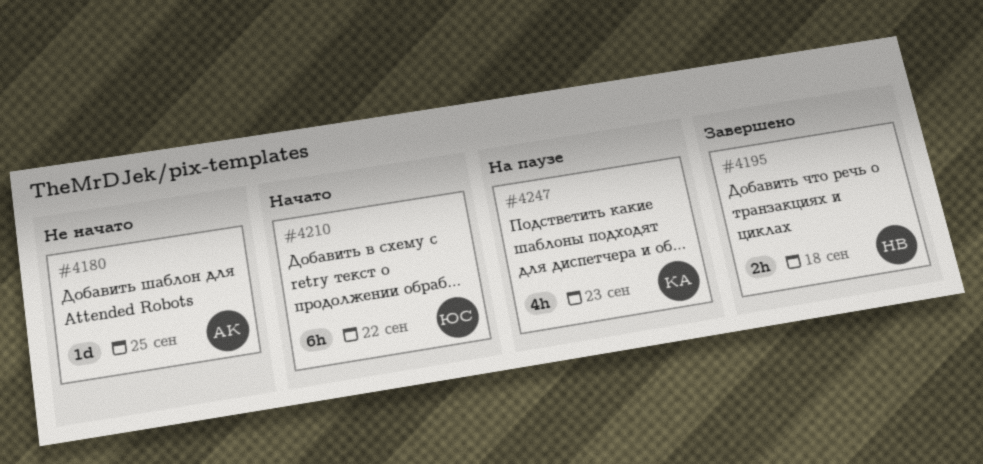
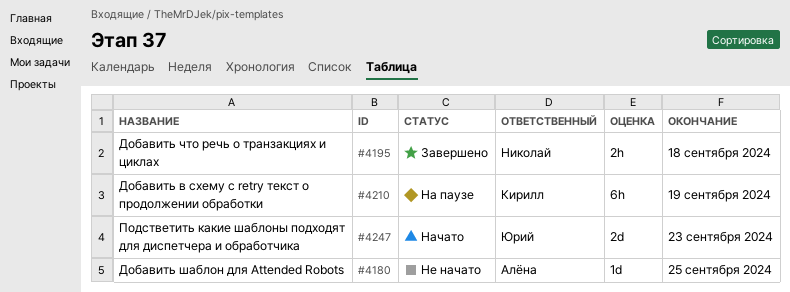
#4210, status: Начато -> На паузе
#4210, owner: Юрий -> Кирилл
#4210, due: Sep 22 -> Sep 19
#4247, status: На паузе -> Начато
#4247, owner: Кирилл -> Юрий
#4247, estimate: 4h -> 2d

